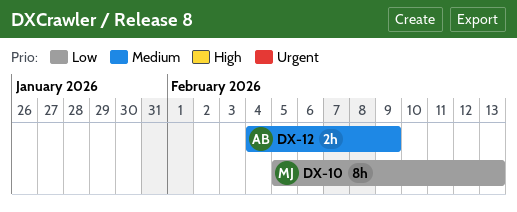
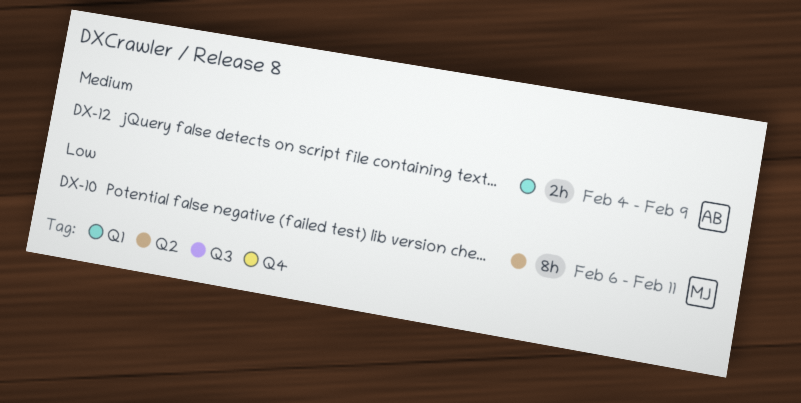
DX-10, start: Feb 5 -> Feb 6
DX-10, due: Feb 13 -> Feb 11

